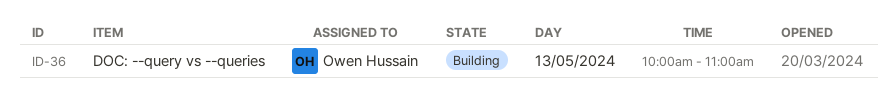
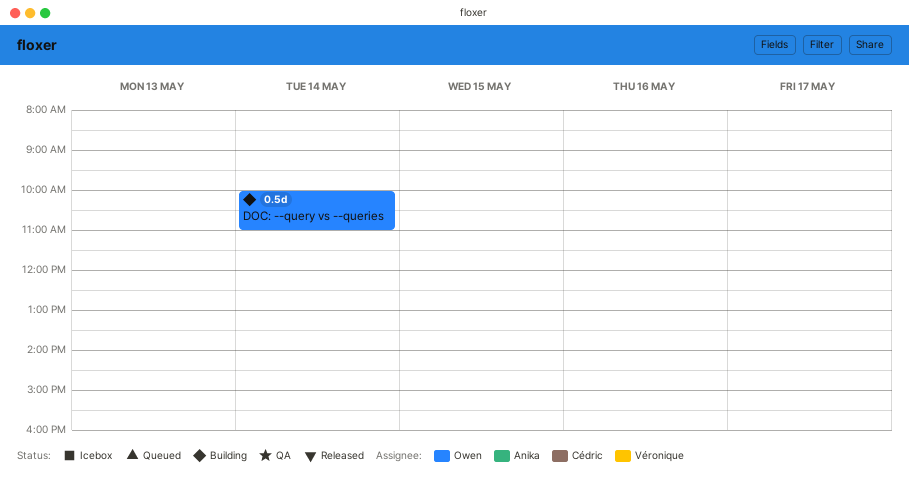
DOC: --query vs --queries, day: May 13 -> May 14

